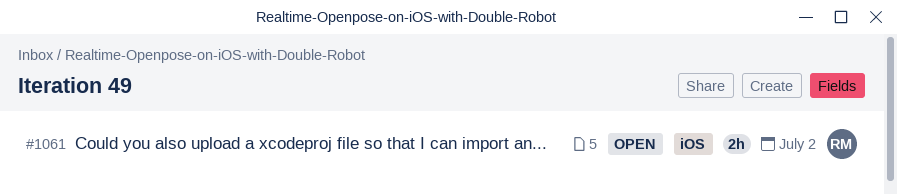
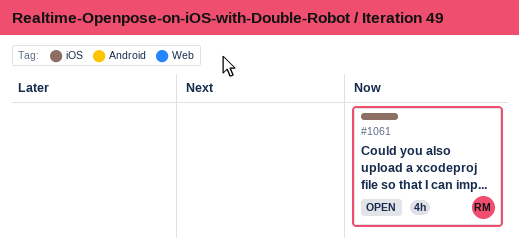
#1061, estimate: 2h -> 4h

